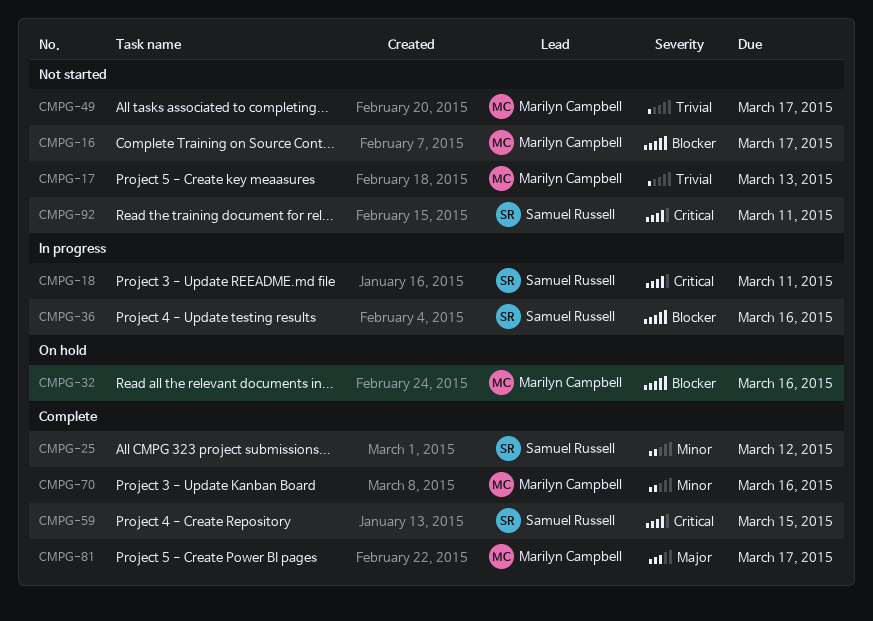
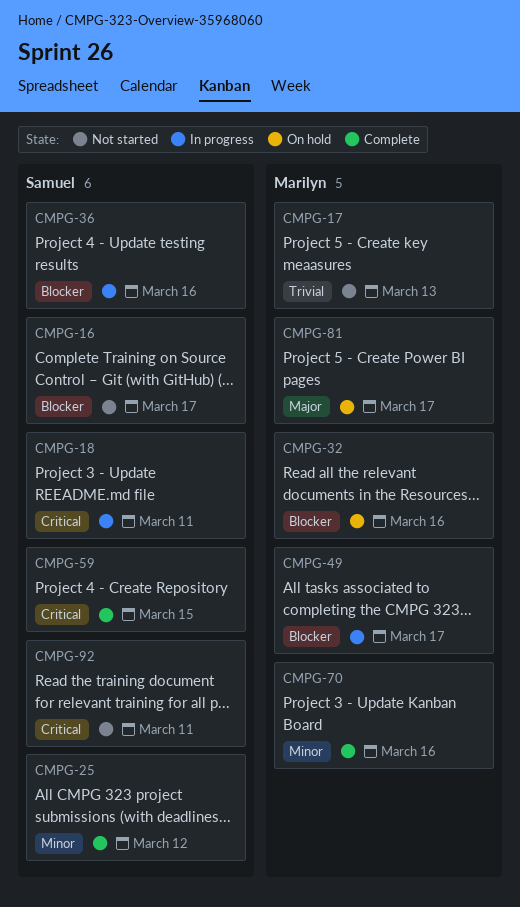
CMPG-16, owner: Marilyn Campbell -> Samuel Russell
CMPG-49, status: Not started -> In progress
CMPG-49, priority: Trivial -> Blocker
CMPG-81, status: Complete -> On hold

